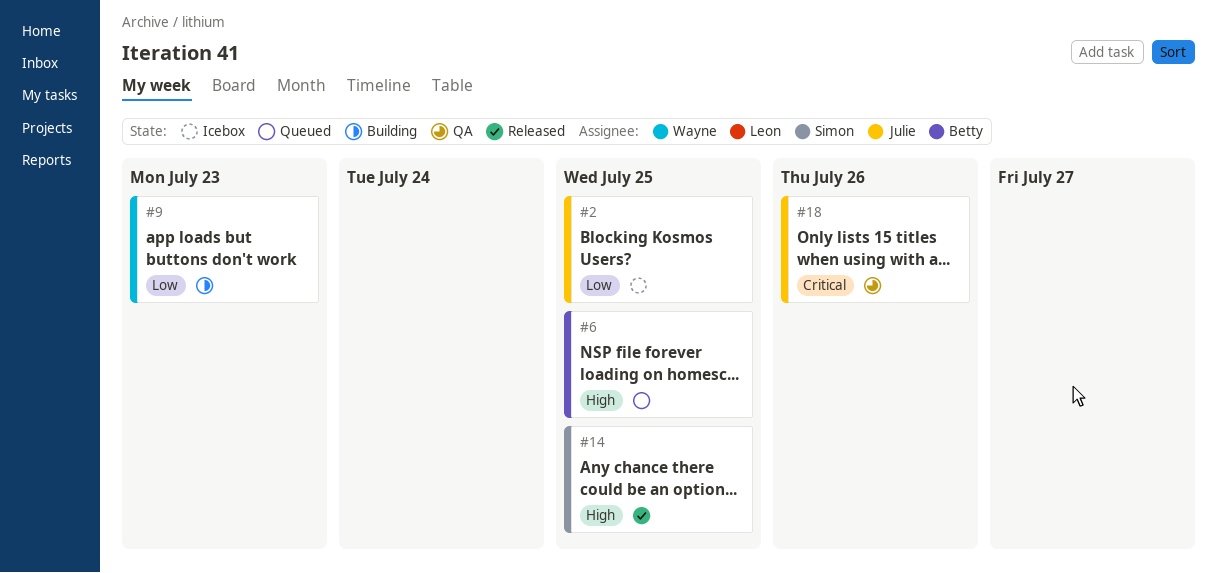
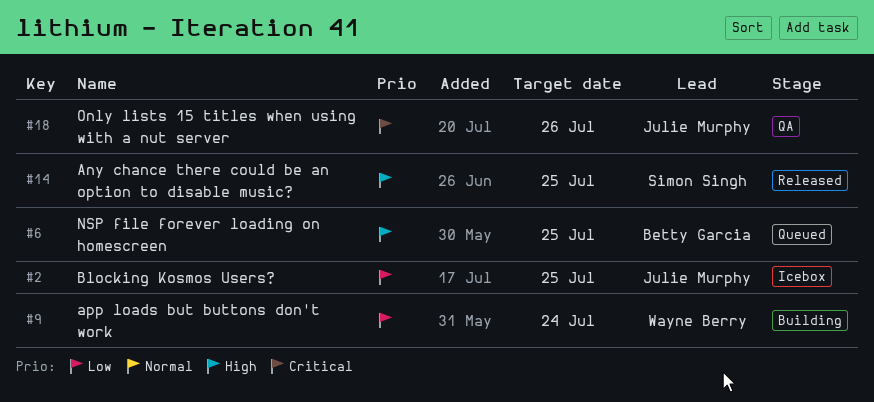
#9, due: Jul 23 -> Jul 24

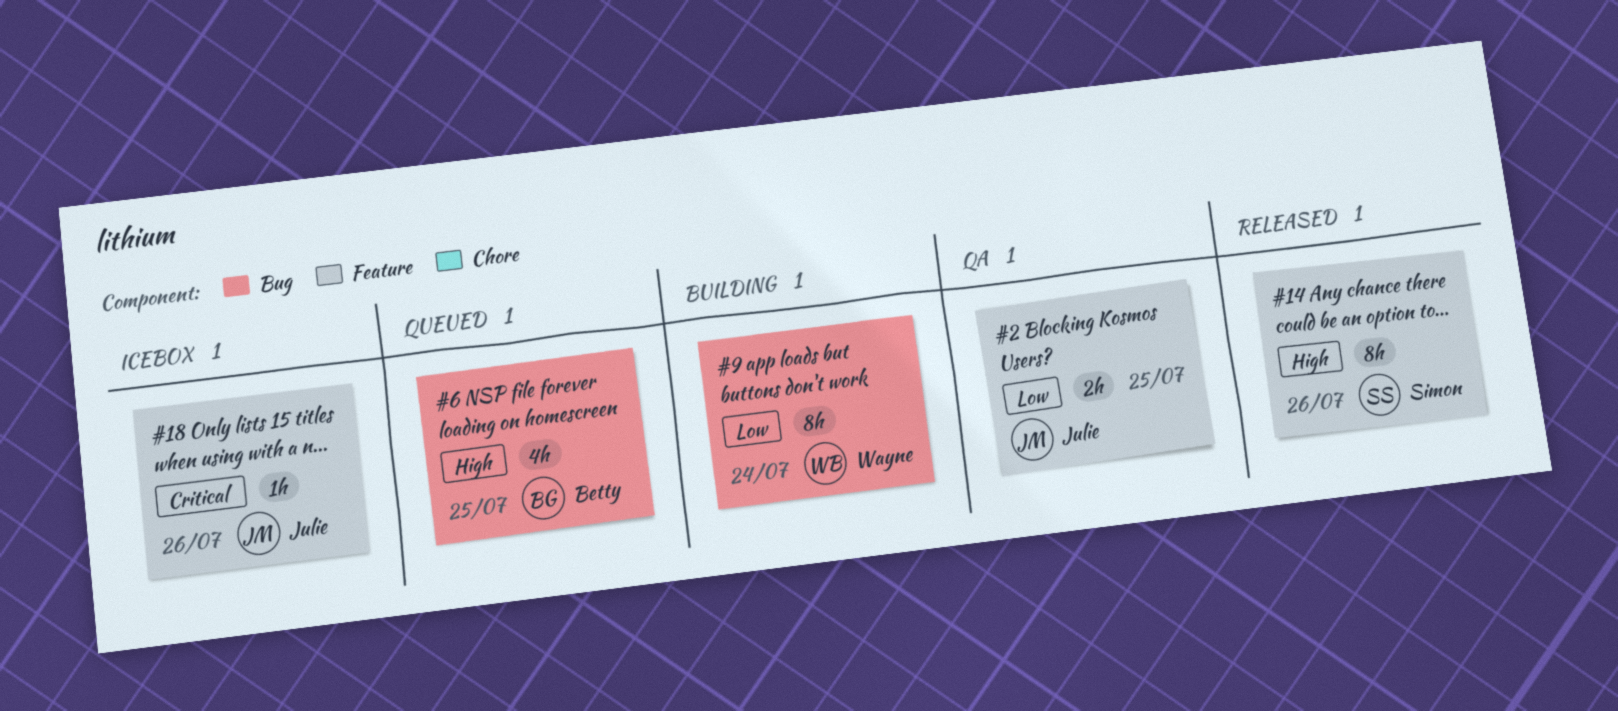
#2, status: Icebox -> QA
#14, due: Jul 25 -> Jul 26
#18, status: QA -> Icebox

